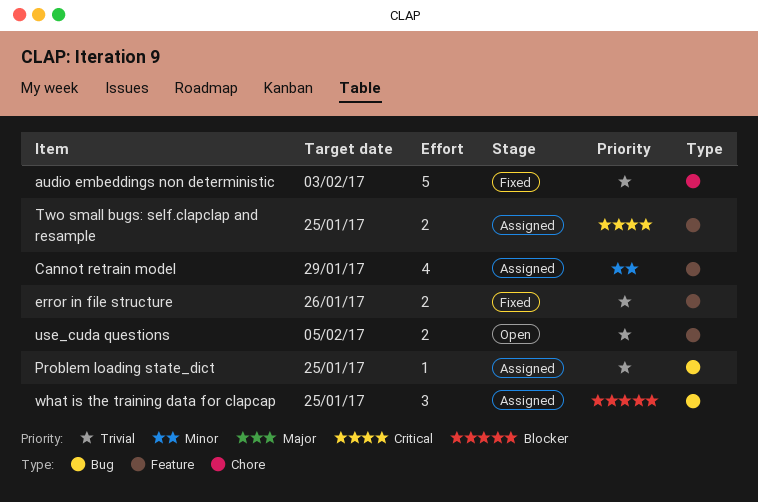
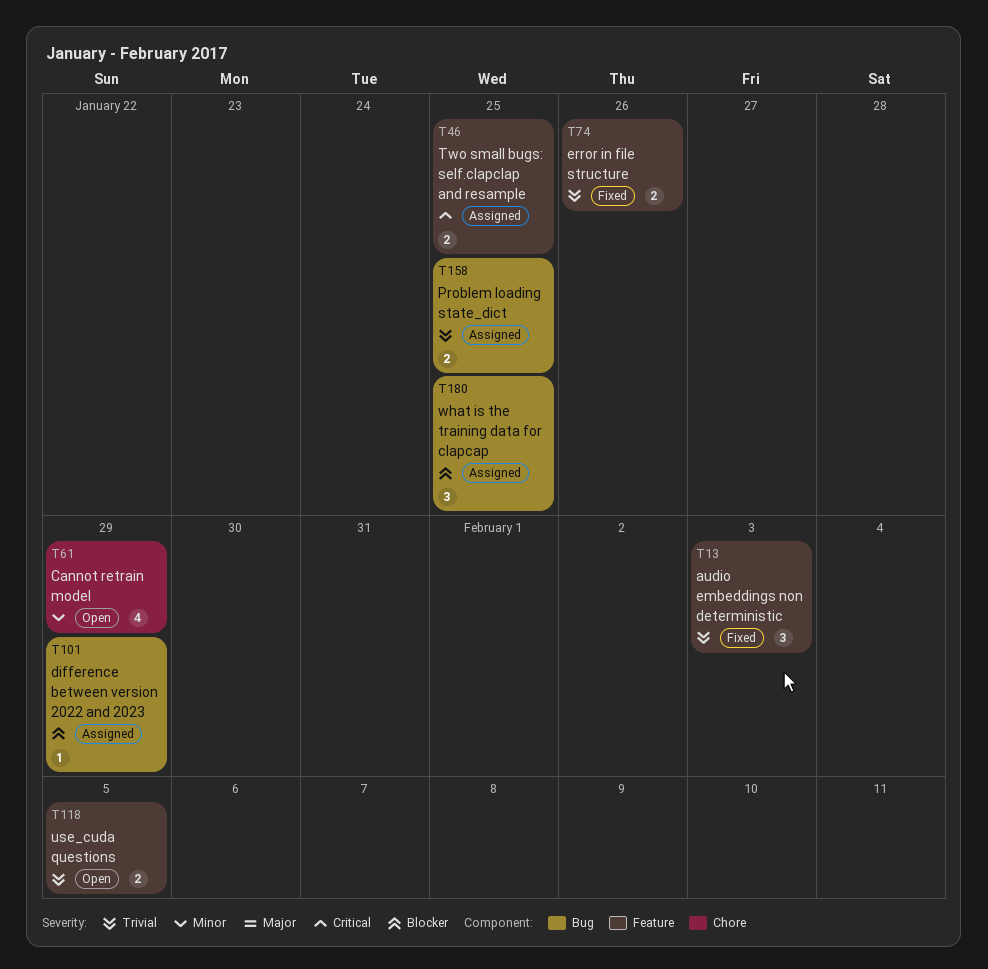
audio embeddings non deterministic, label: Chore -> Feature
audio embeddings non deterministic, estimate: 5 -> 3
Cannot retrain model, status: Assigned -> Open
Cannot retrain model, label: Feature -> Chore
difference between version 2022 and 2023: none -> present
Problem loading state_dict, estimate: 1 -> 2

